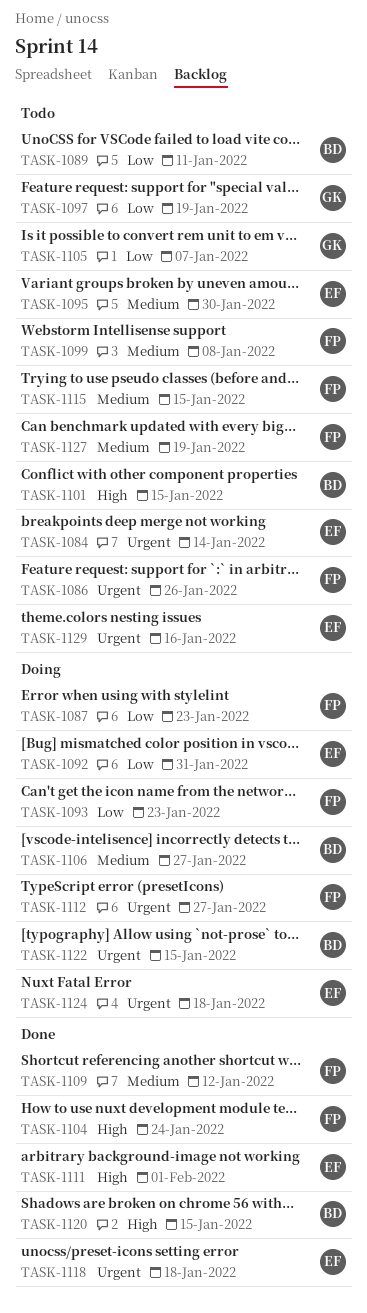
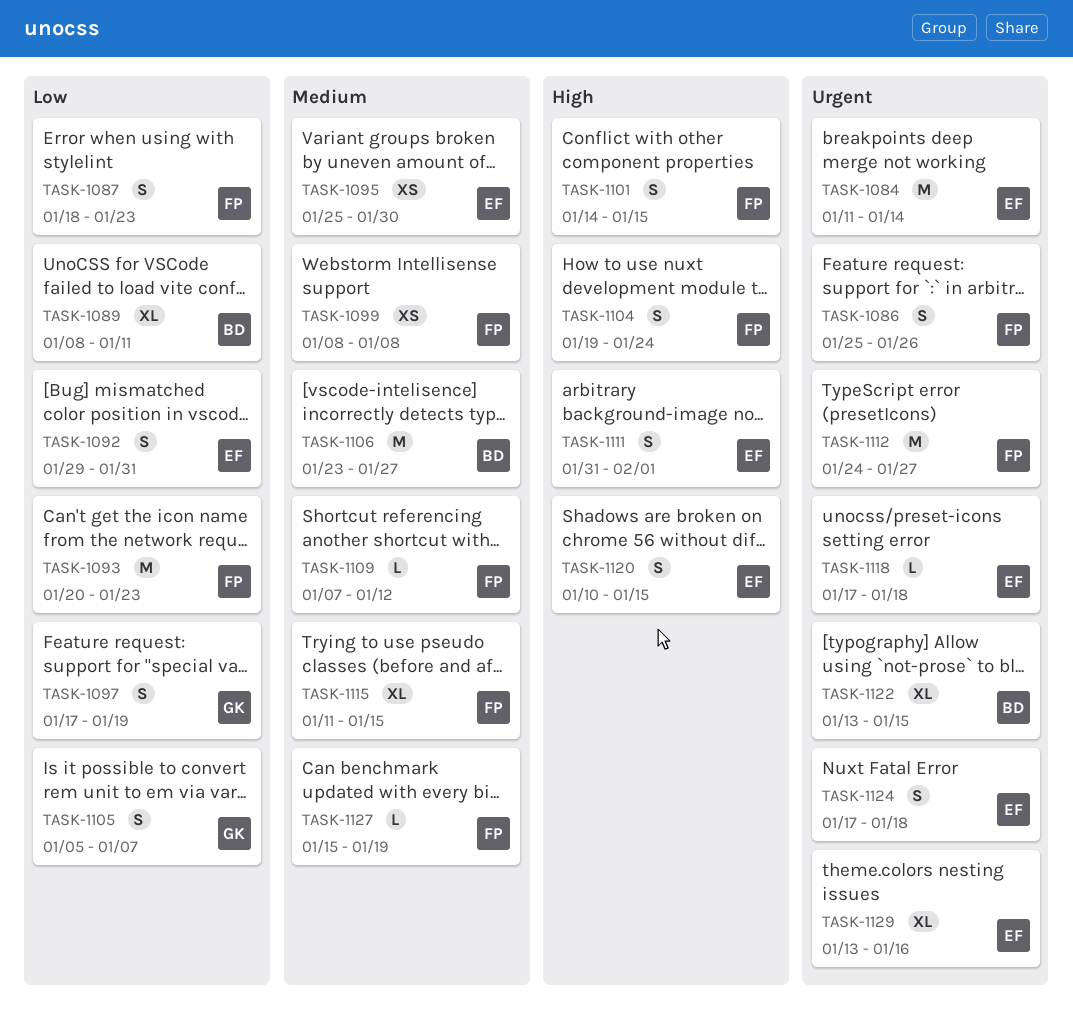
TASK-1101, owner: BD -> FP
TASK-1120, owner: BD -> EF

